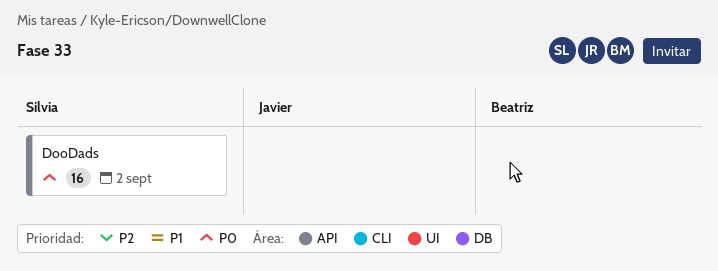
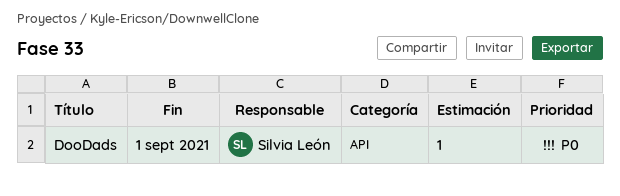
DooDads, estimate: 16 -> 1
DooDads, due: Sep 2 -> Sep 1

